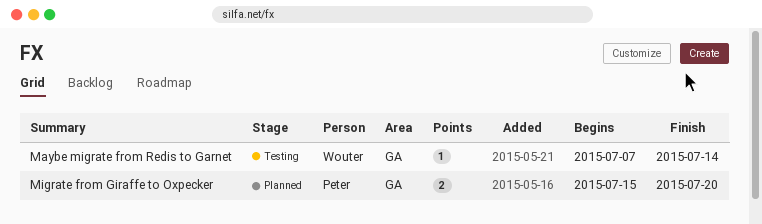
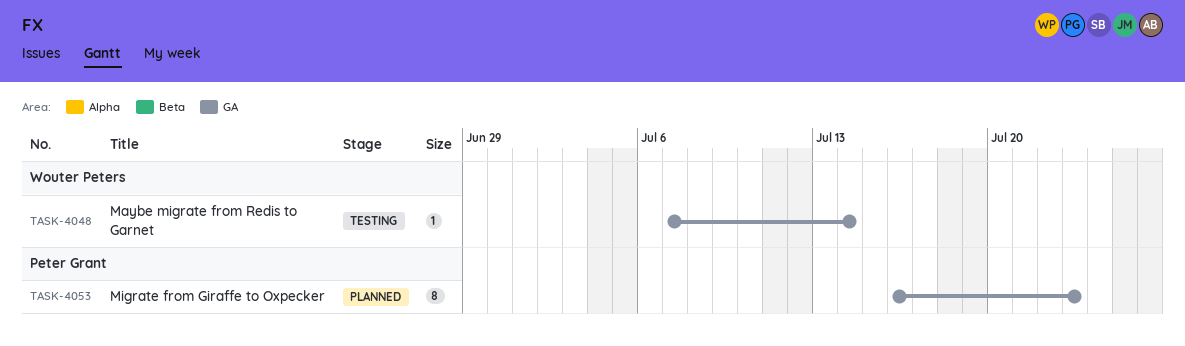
Migrate from Giraffe to Oxpecker, estimate: 2 -> 8
Migrate from Giraffe to Oxpecker, start: Jul 15 -> Jul 16
Migrate from Giraffe to Oxpecker, due: Jul 20 -> Jul 23

